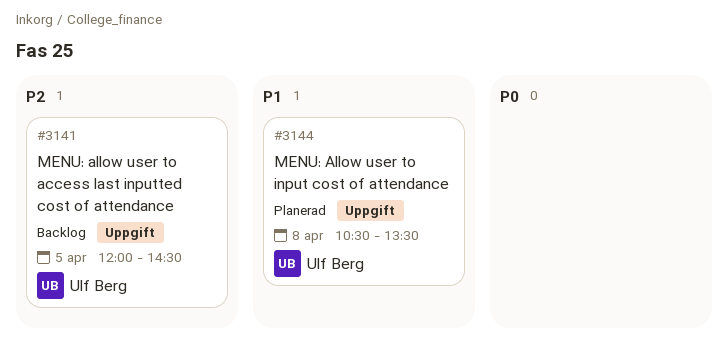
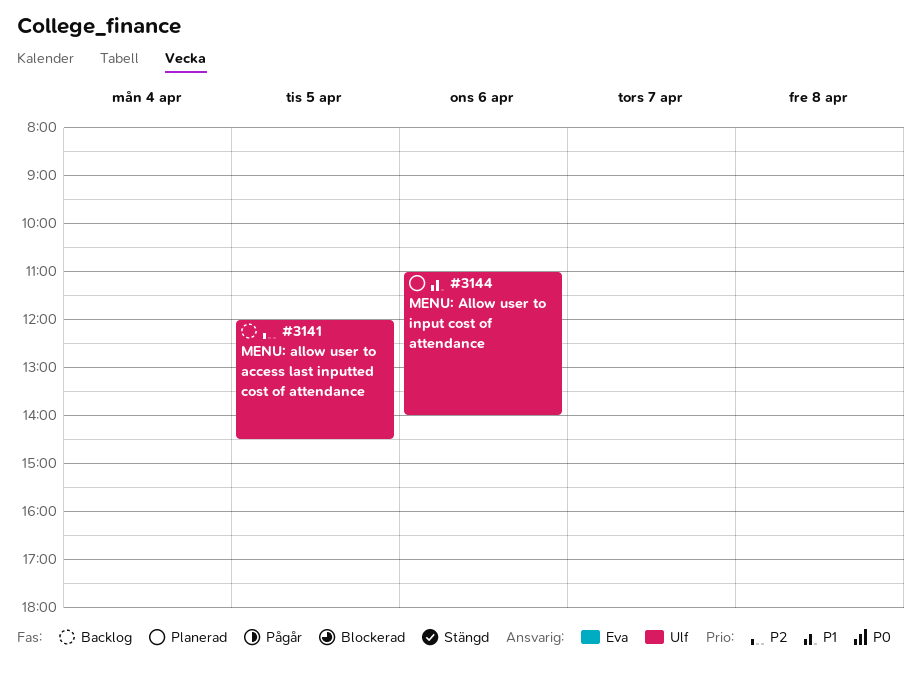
#3144, day: Apr 8 -> Apr 6
#3144, begins: 10:30 -> 11:00
#3144, ends: 13:30 -> 14:00

